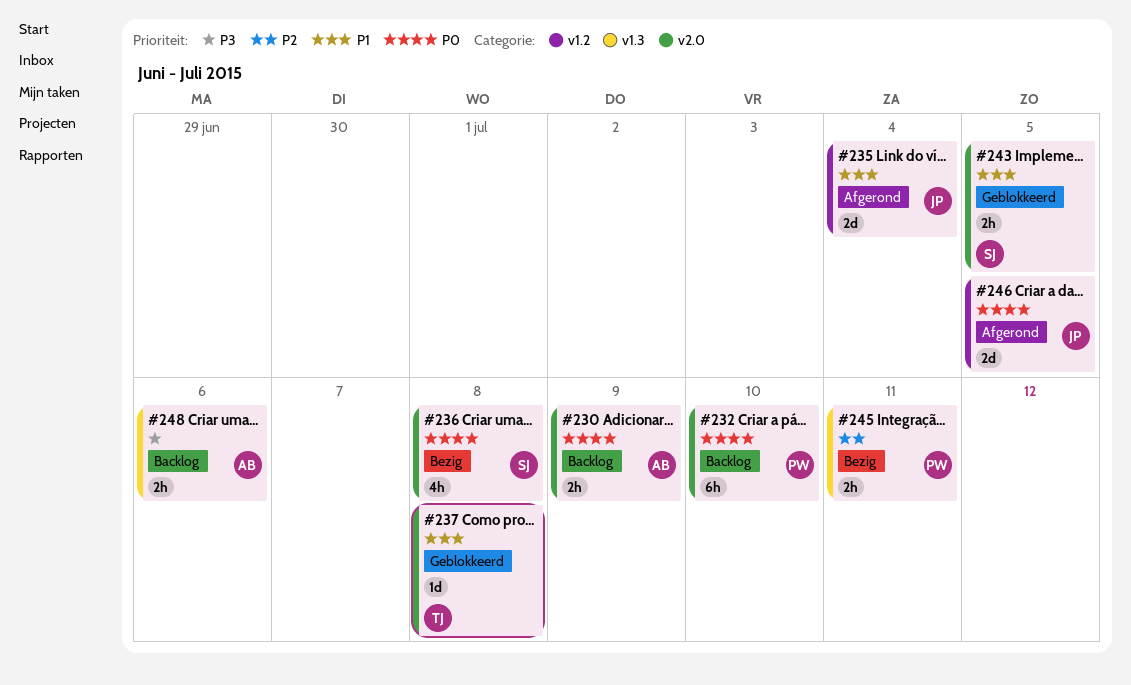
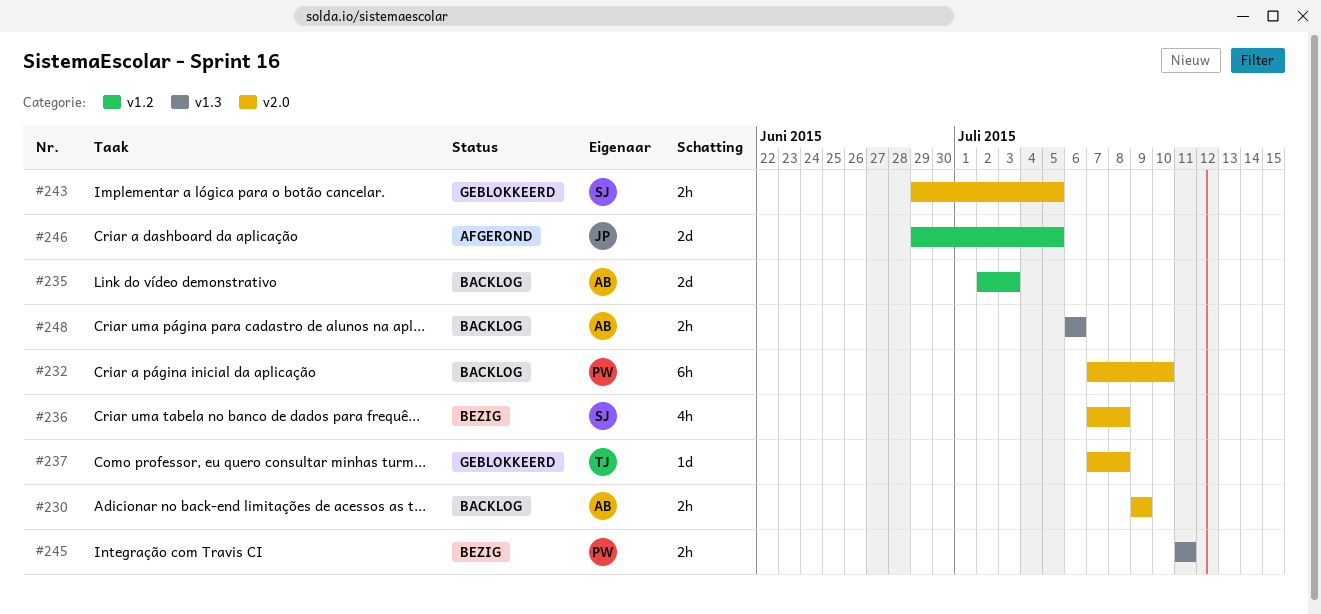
#235, status: Afgerond -> Backlog
#235, owner: JP -> AB
#235, due: Jul 4 -> Jul 3

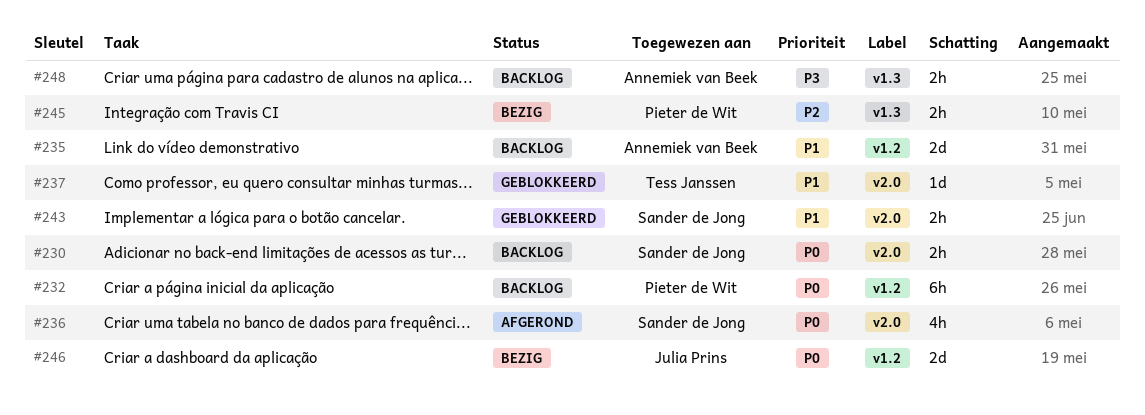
#230, owner: Annemiek van Beek -> Sander de Jong
#232, label: v2.0 -> v1.2
#236, status: Bezig -> Afgerond
#246, status: Afgerond -> Bezig

